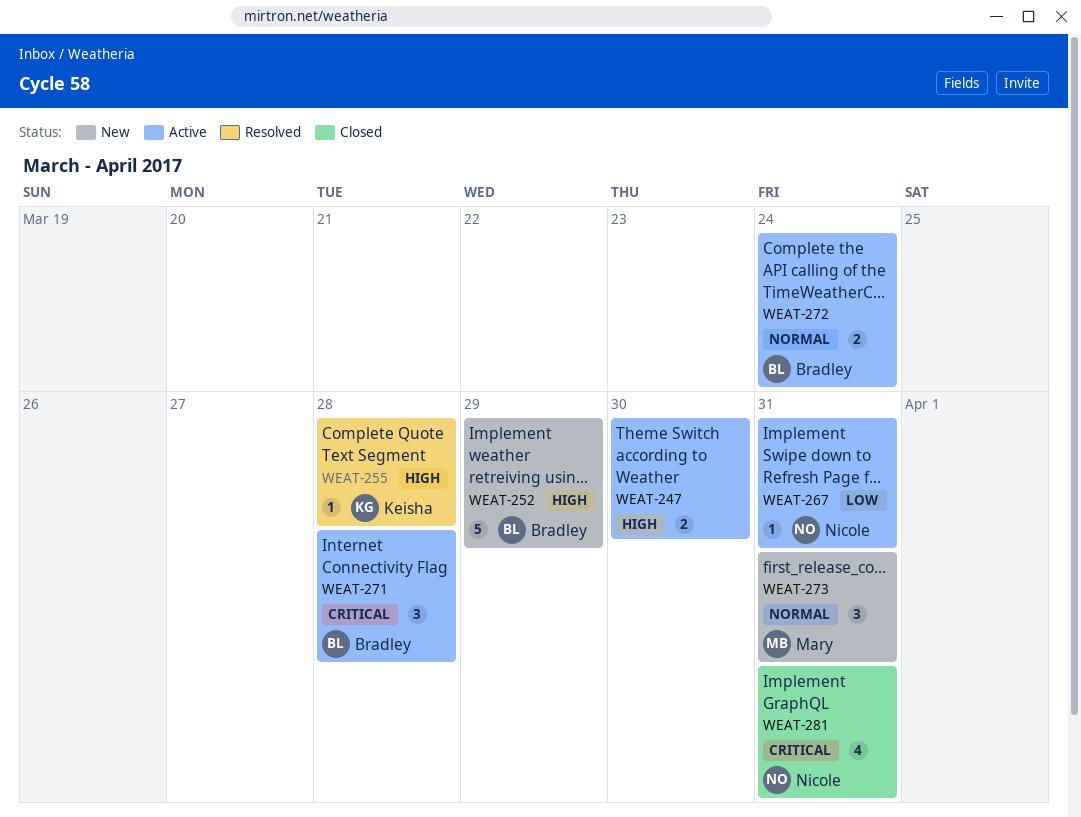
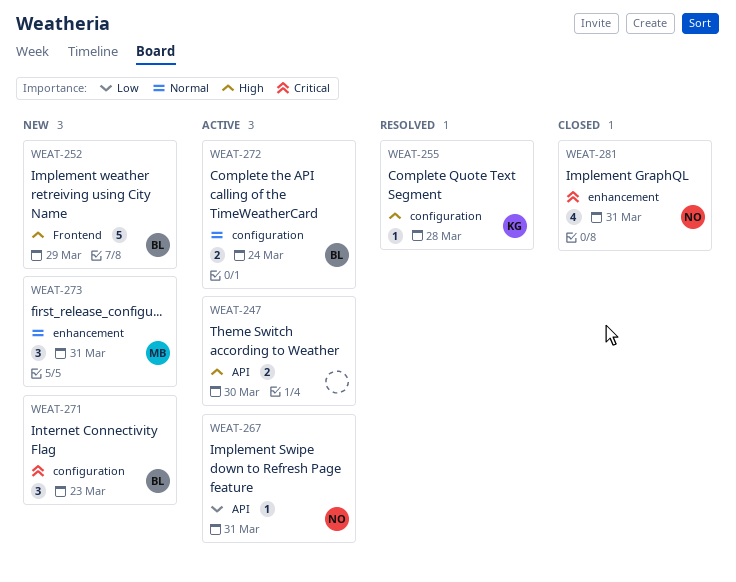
WEAT-271, status: Active -> New
WEAT-271, due: Mar 28 -> Mar 23

